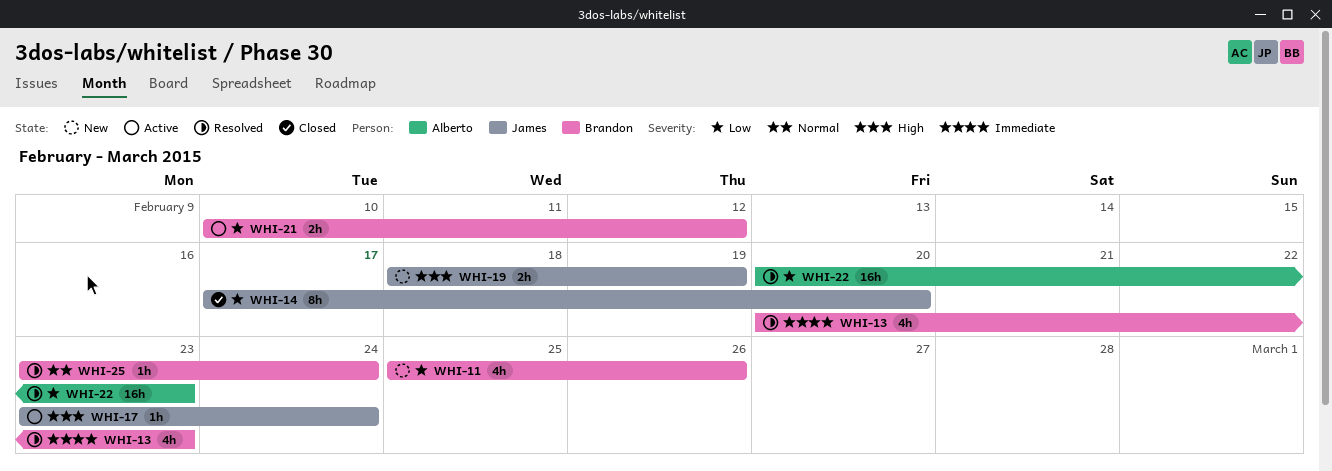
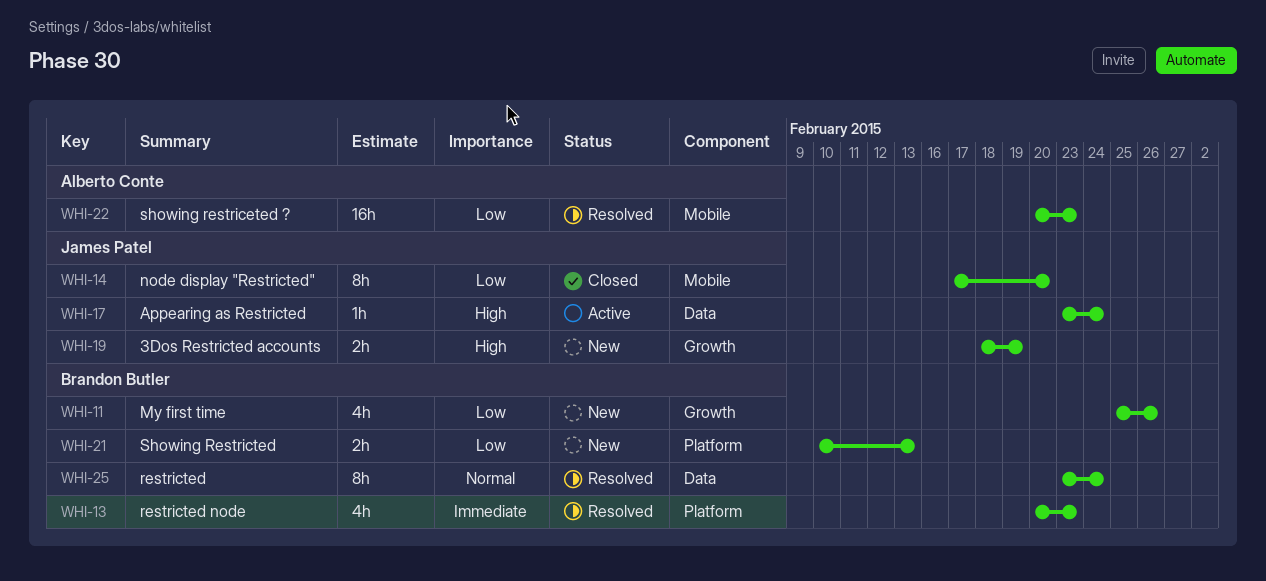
WHI-21, status: Active -> New
WHI-21, due: Feb 12 -> Feb 13
WHI-25, estimate: 1h -> 8h

